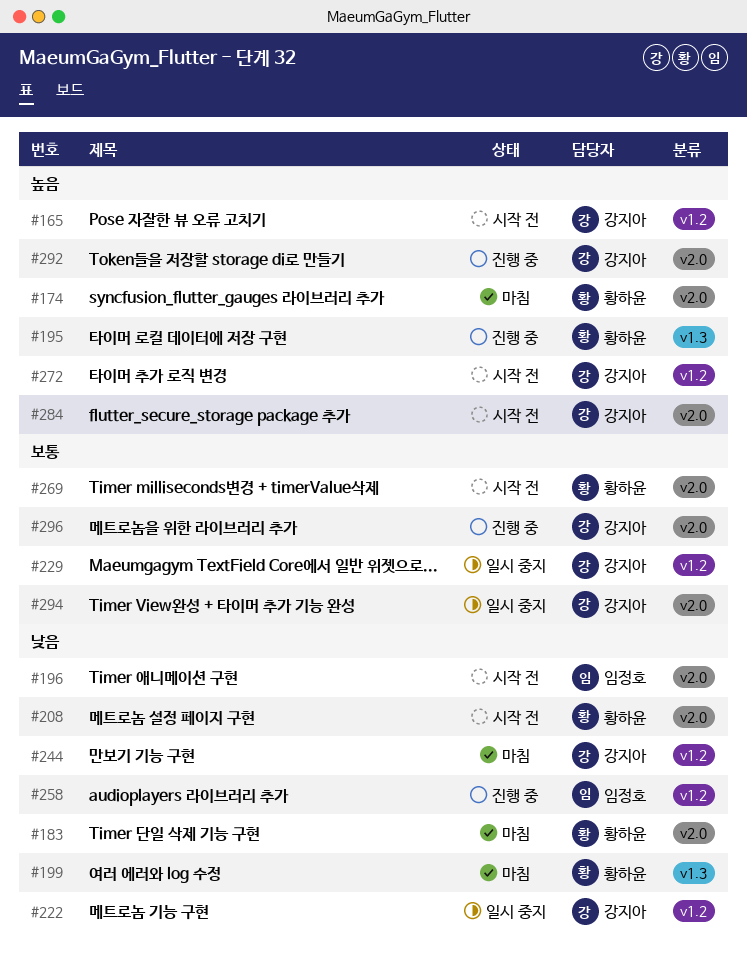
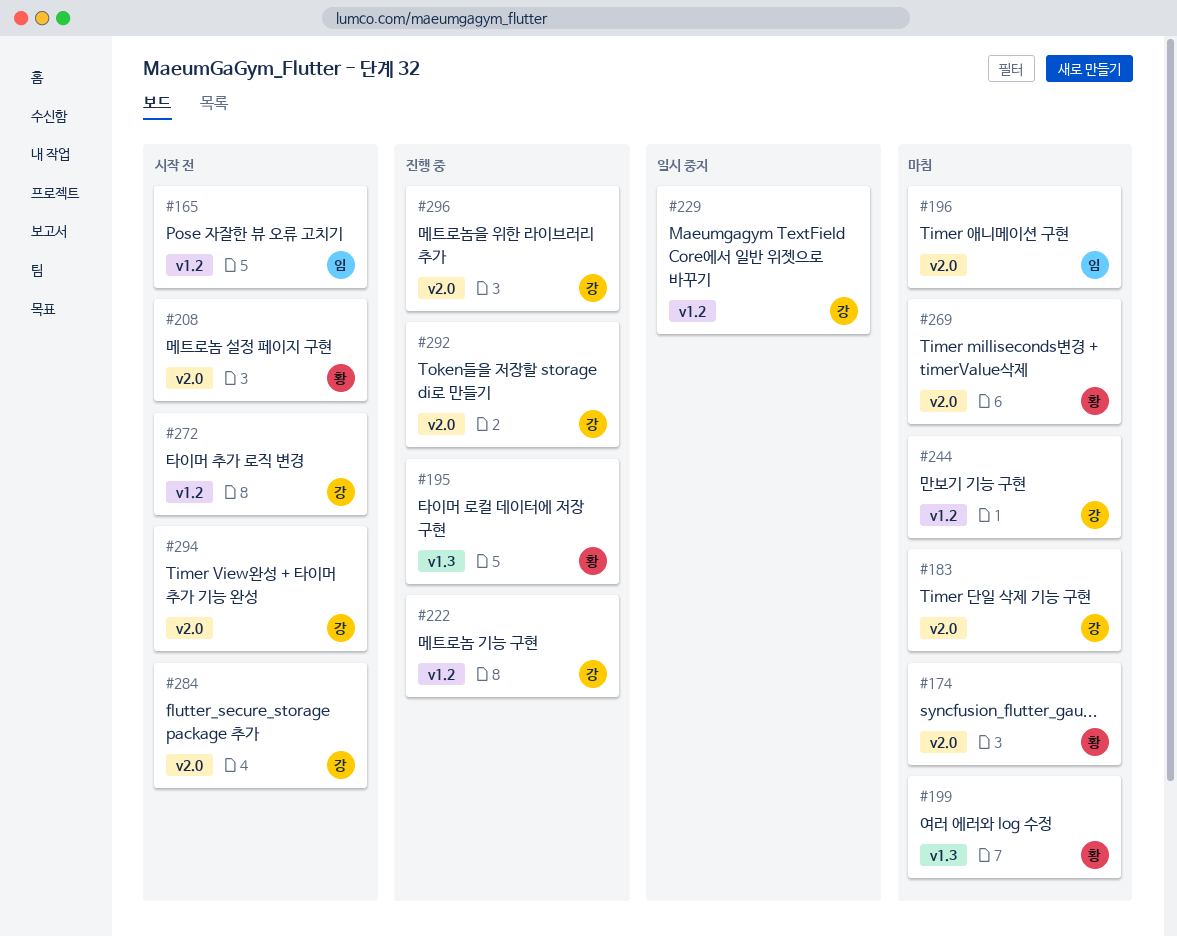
#165, owner: 강지아 -> 임정호
#183, owner: 황하윤 -> 강지아
#196, status: 시작 전 -> 마침
#222, status: 일시 중지 -> 진행 중
#258: present -> none
#269, status: 시작 전 -> 마침
#294, status: 일시 중지 -> 시작 전

